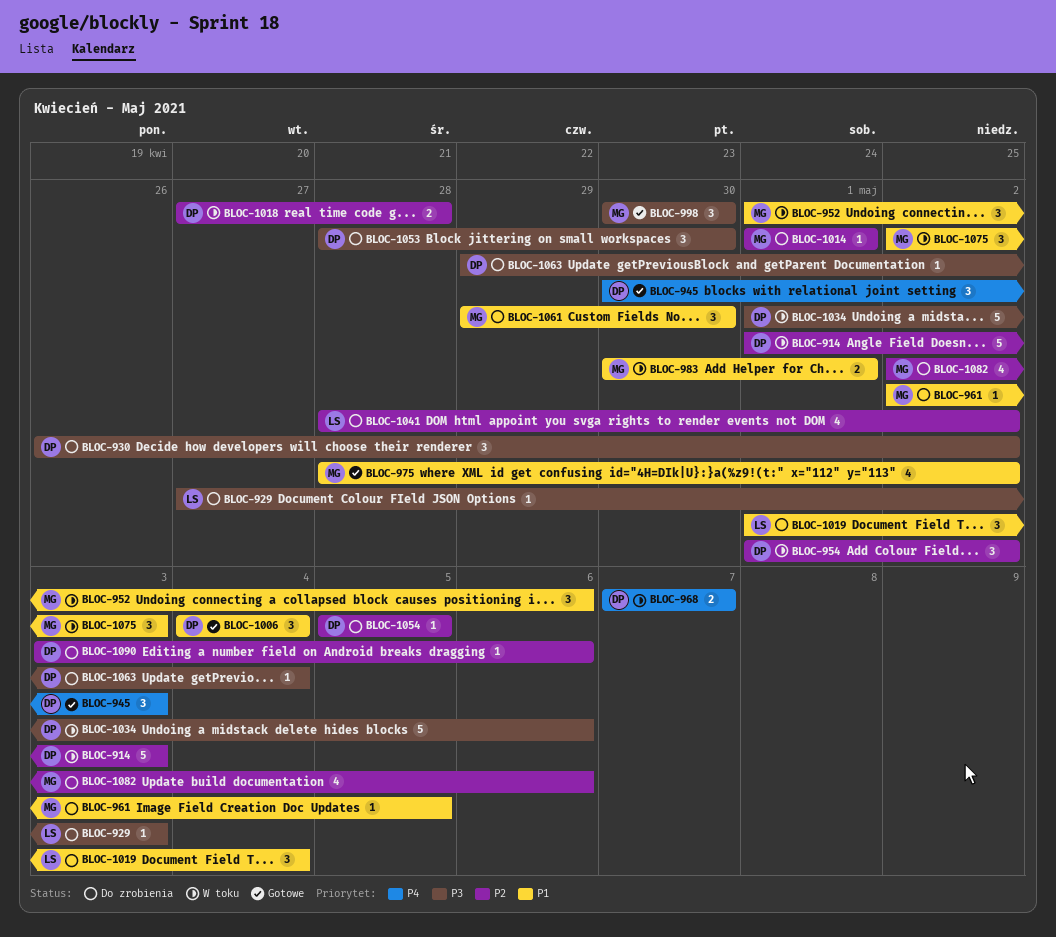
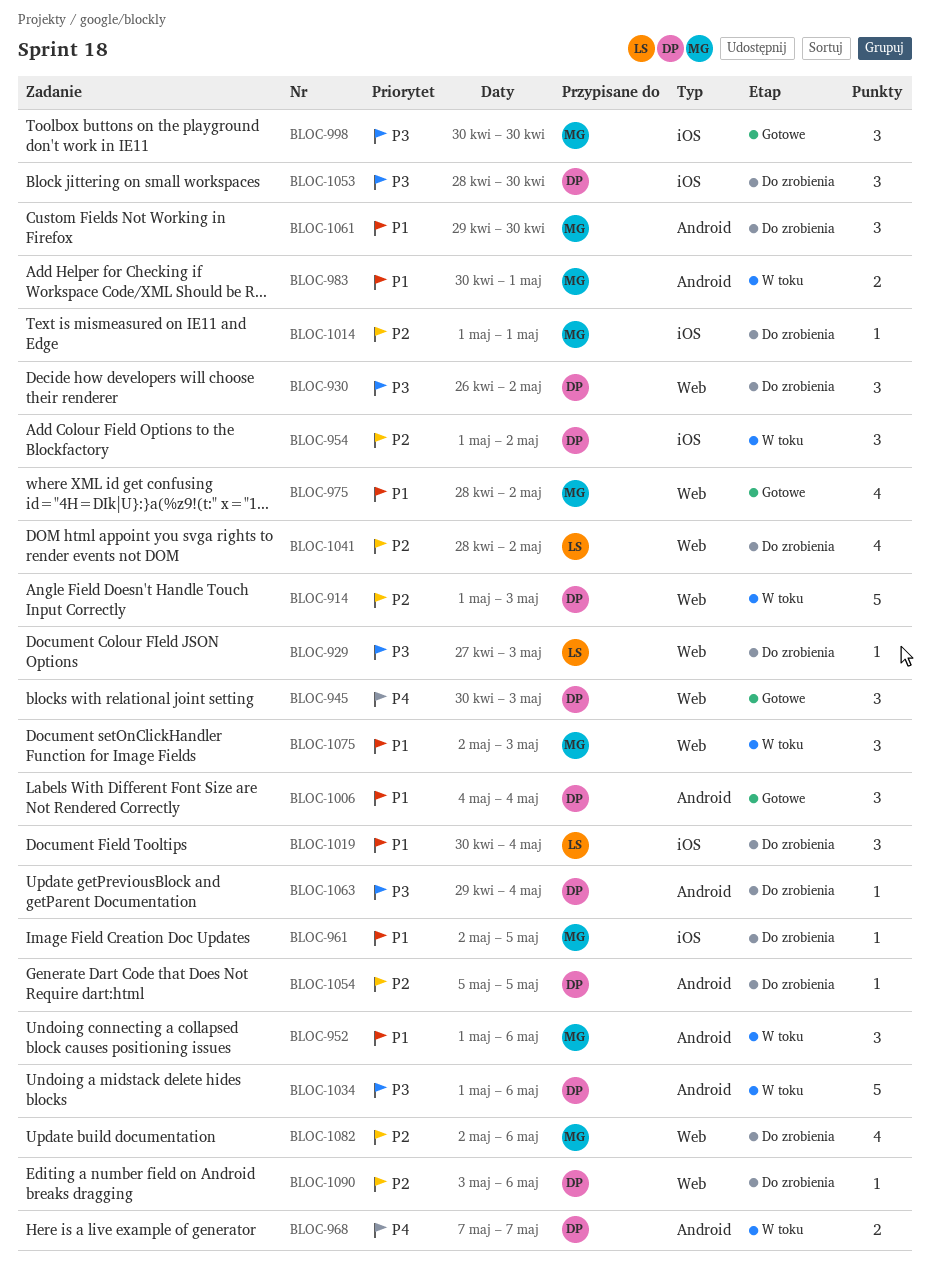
BLOC-1018: present -> none
BLOC-1019, start: May 1 -> Apr 30

